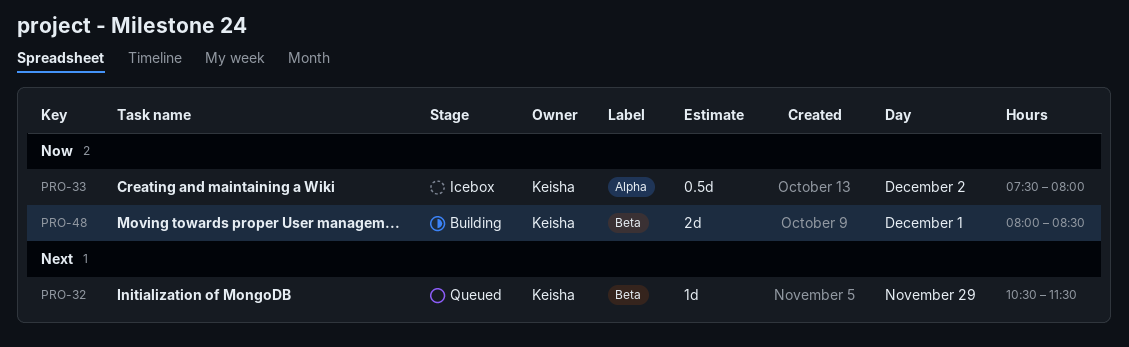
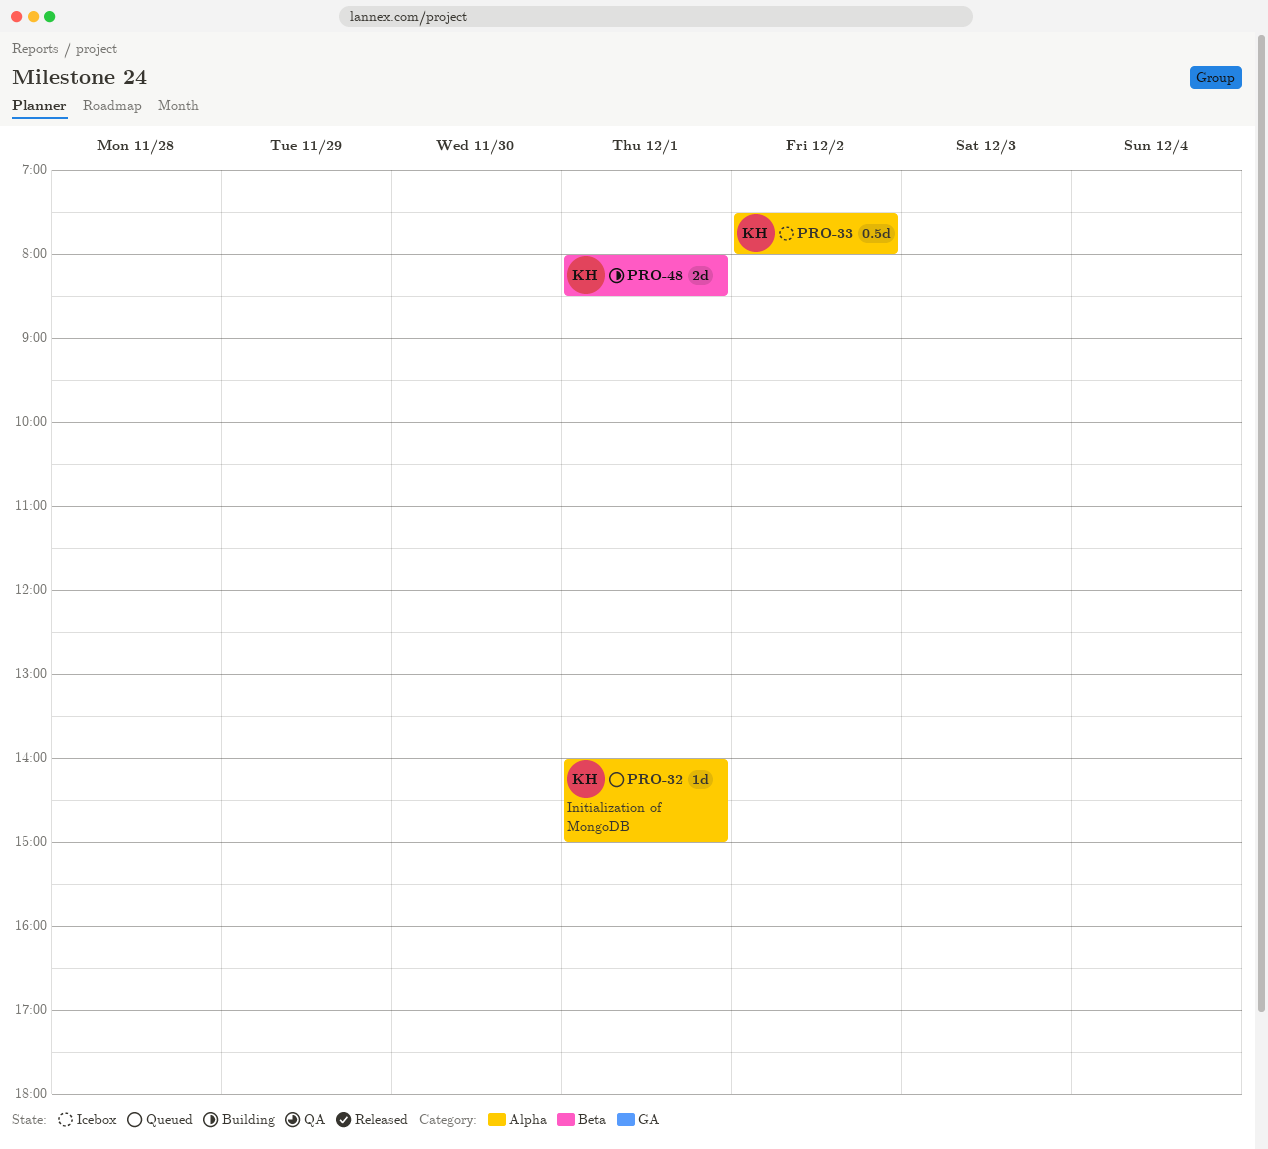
PRO-32, label: Beta -> Alpha
PRO-32, day: Nov 29 -> Dec 1
PRO-32, begins: 10:30 -> 14:00
PRO-32, ends: 11:30 -> 15:00

